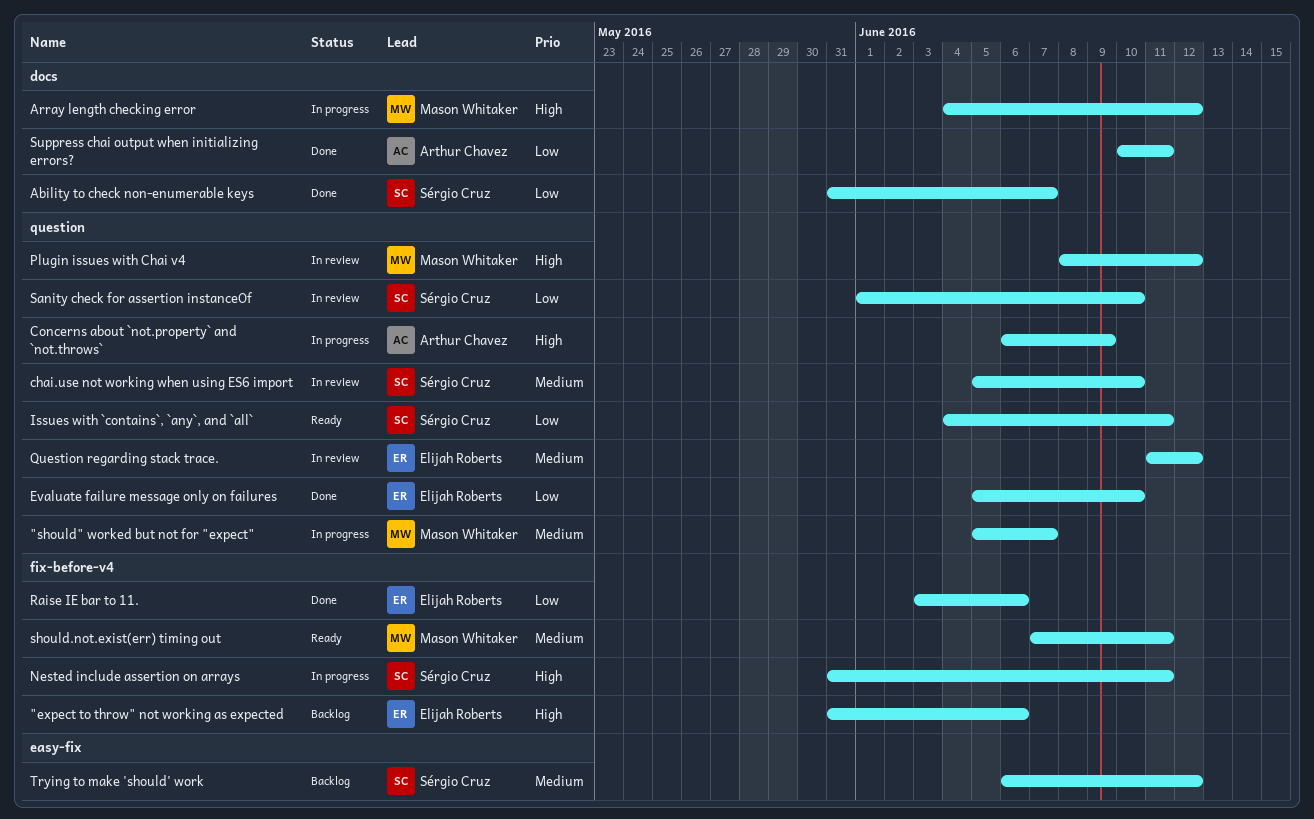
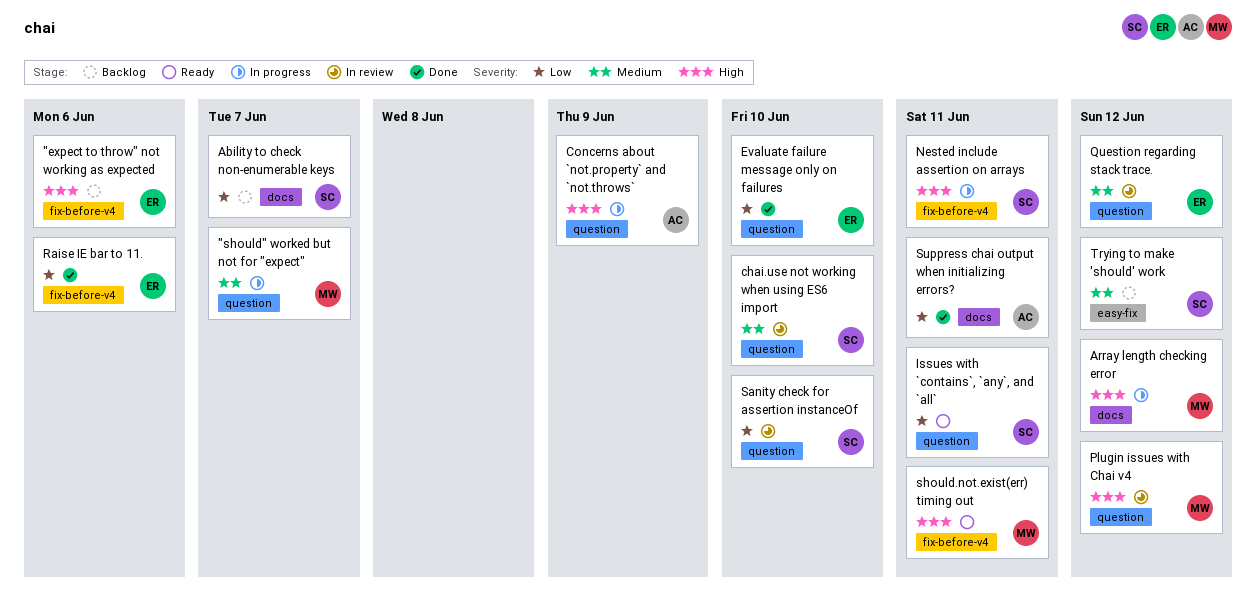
Ability to check non-enumerable keys, status: Done -> Backlog
should.not.exist(err) timing out, priority: Medium -> High

